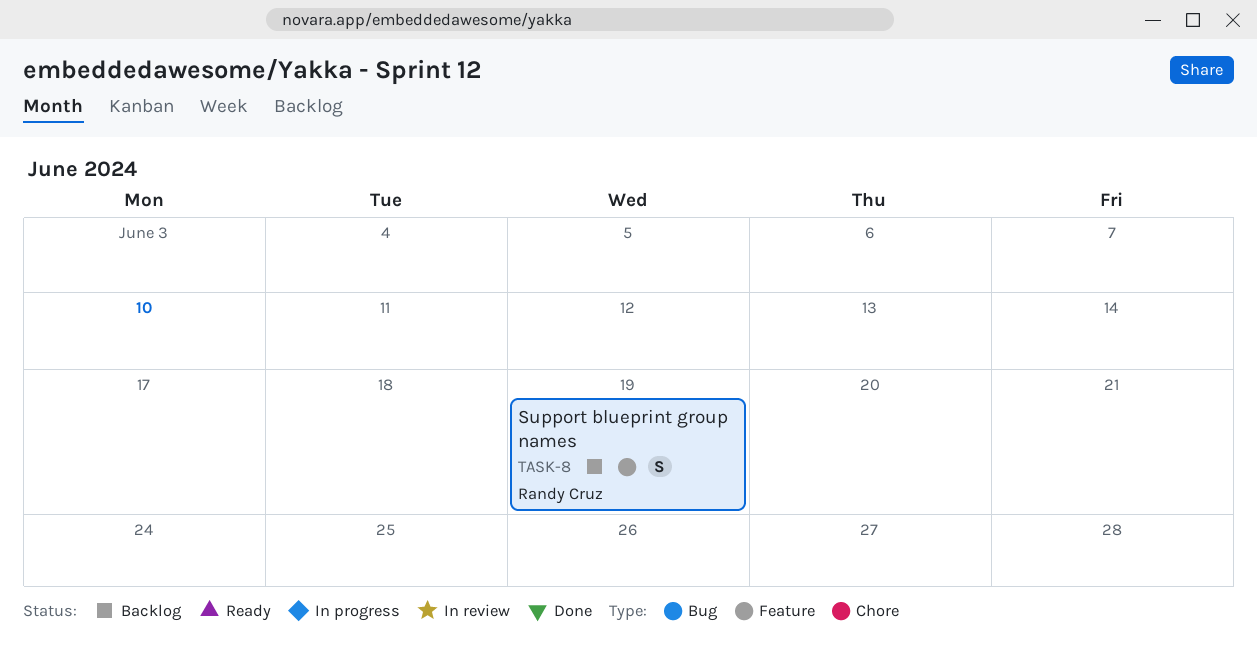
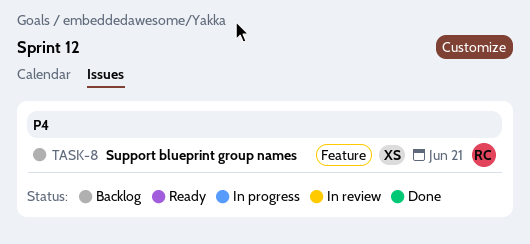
TASK-8, estimate: S -> XS
TASK-8, due: Jun 19 -> Jun 21

